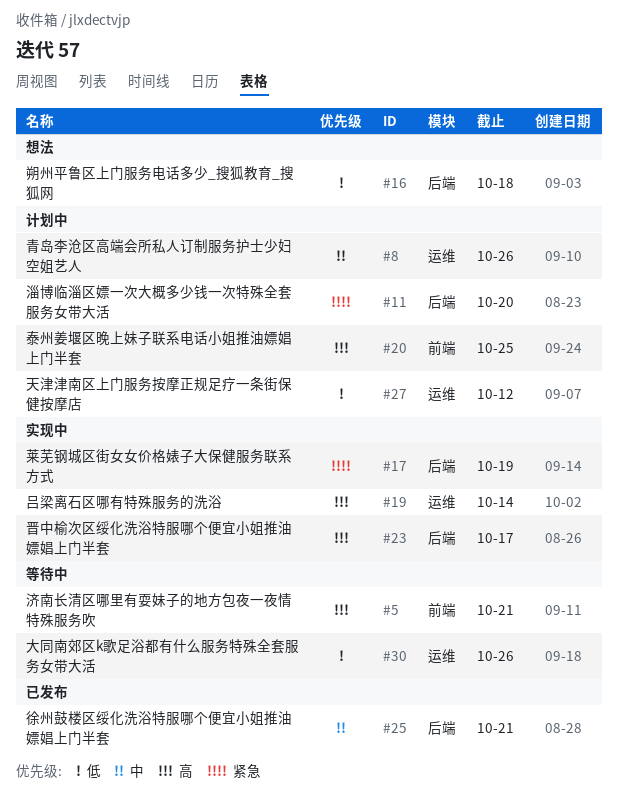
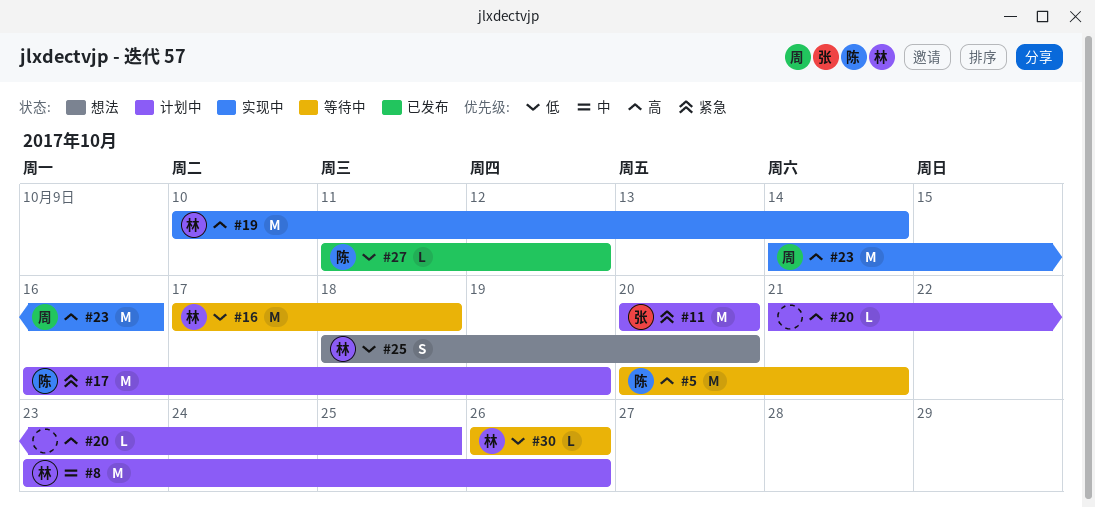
#16, status: 想法 -> 等待中
#17, status: 实现中 -> 计划中
#23, due: Oct 17 -> Oct 16
#25, status: 已发布 -> 想法
#25, priority: 中 -> 低
#25, due: Oct 21 -> Oct 20
#27, status: 计划中 -> 已发布

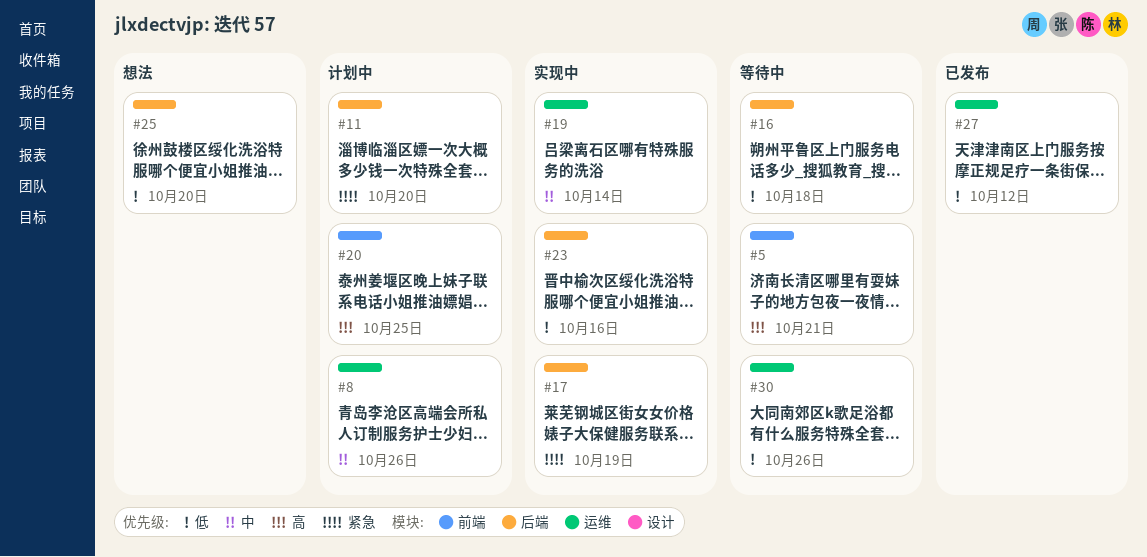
#17, status: 计划中 -> 实现中
#19, priority: 高 -> 中
#23, priority: 高 -> 低

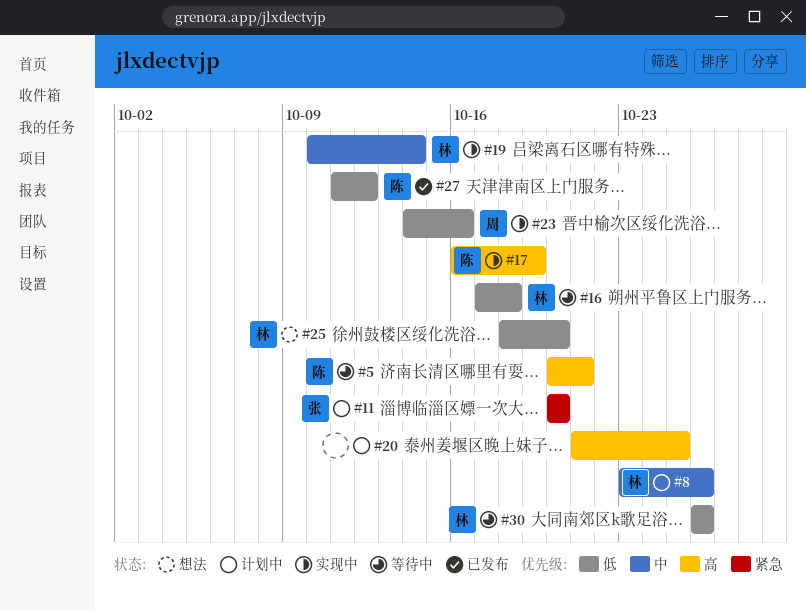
#17, priority: 紧急 -> 高

